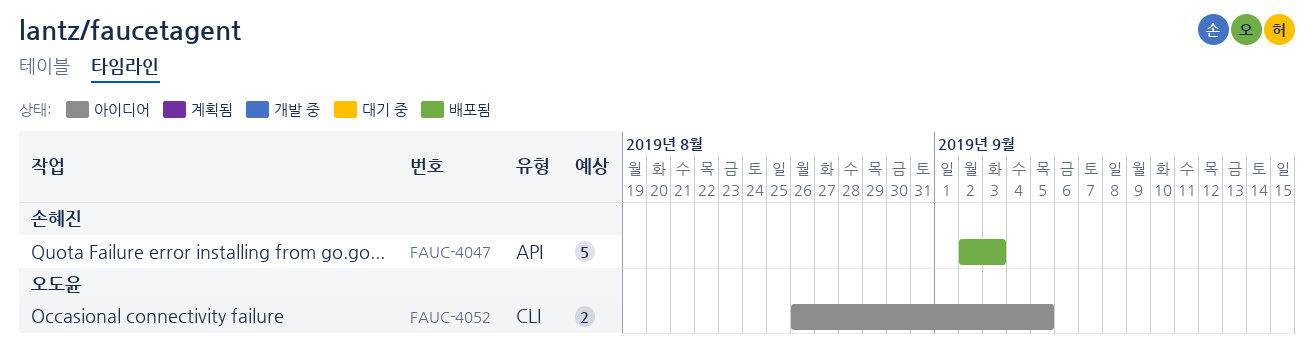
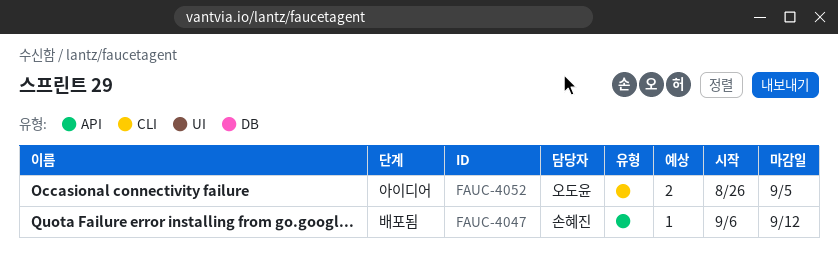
FAUC-4047, estimate: 5 -> 1
FAUC-4047, start: Sep 2 -> Sep 6
FAUC-4047, due: Sep 3 -> Sep 12

